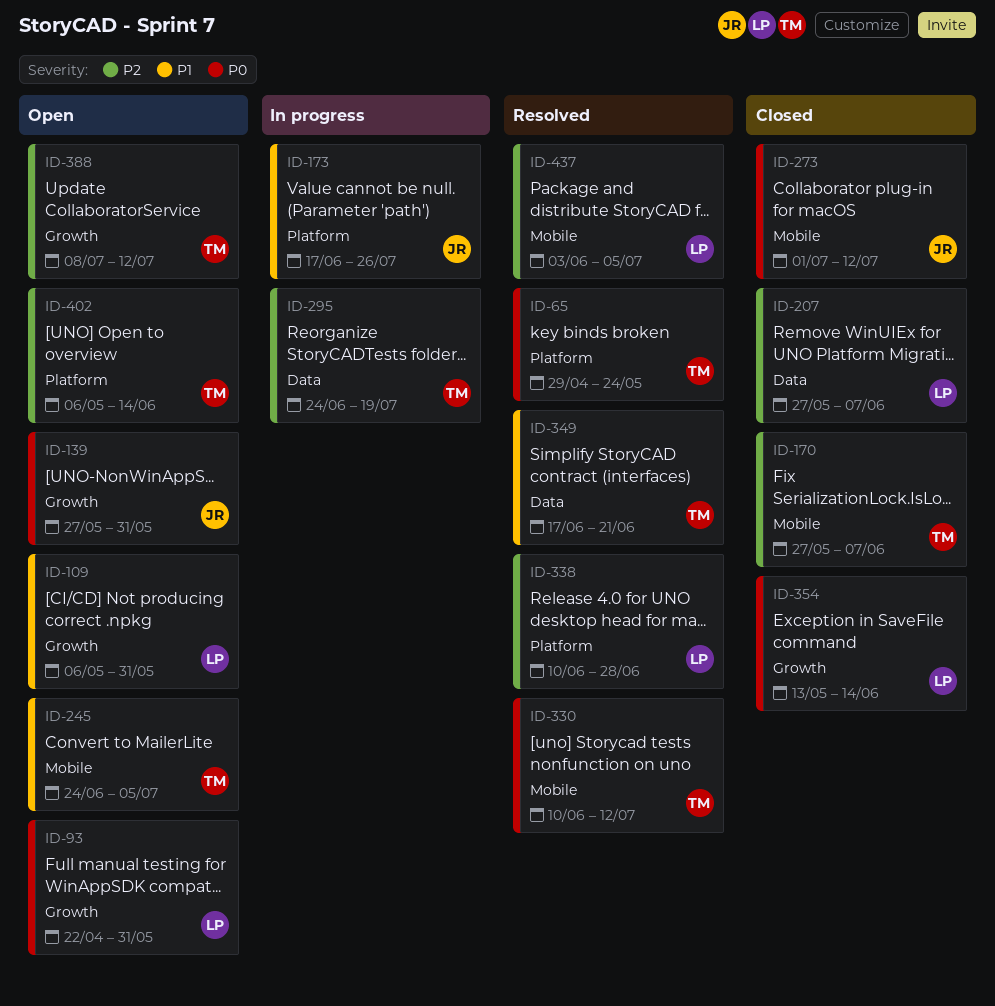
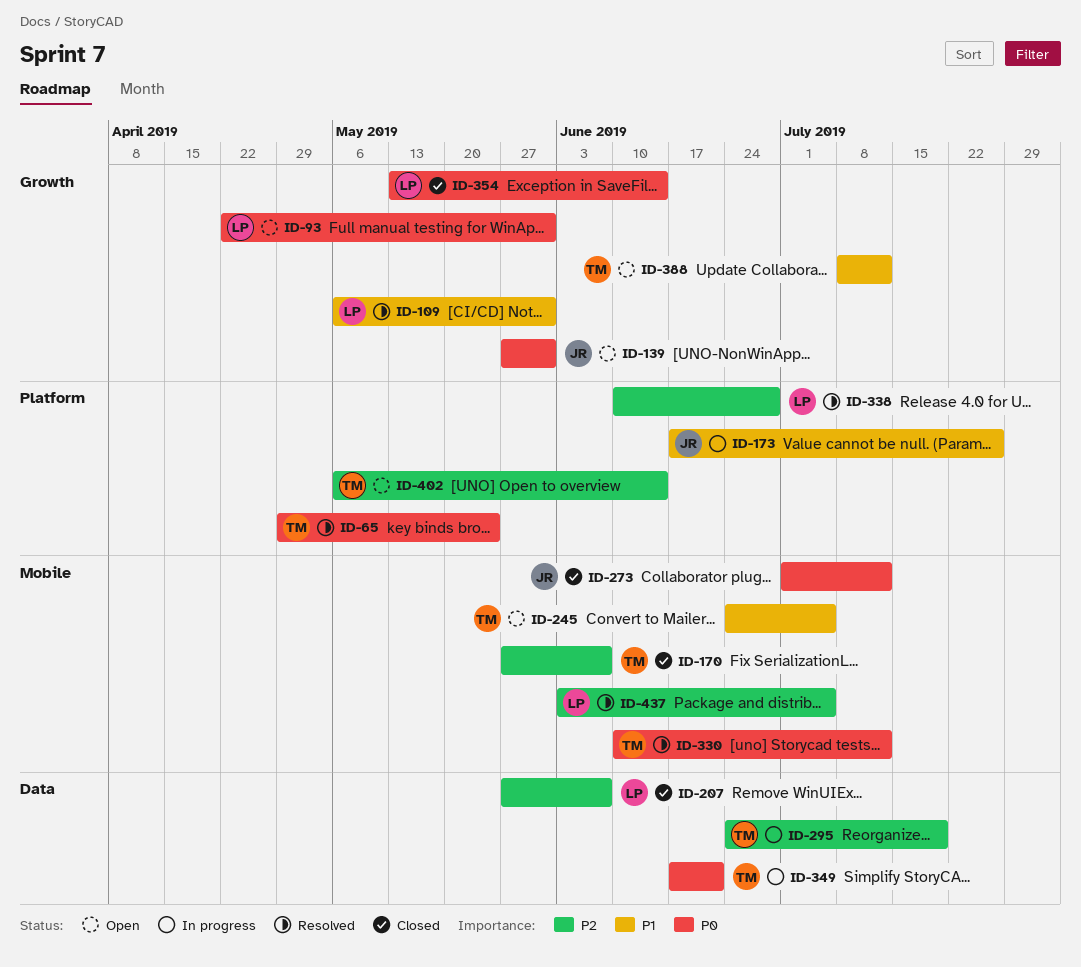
ID-109, status: Open -> Resolved
ID-349, status: Resolved -> In progress
ID-349, priority: P1 -> P0
ID-388, priority: P2 -> P1

